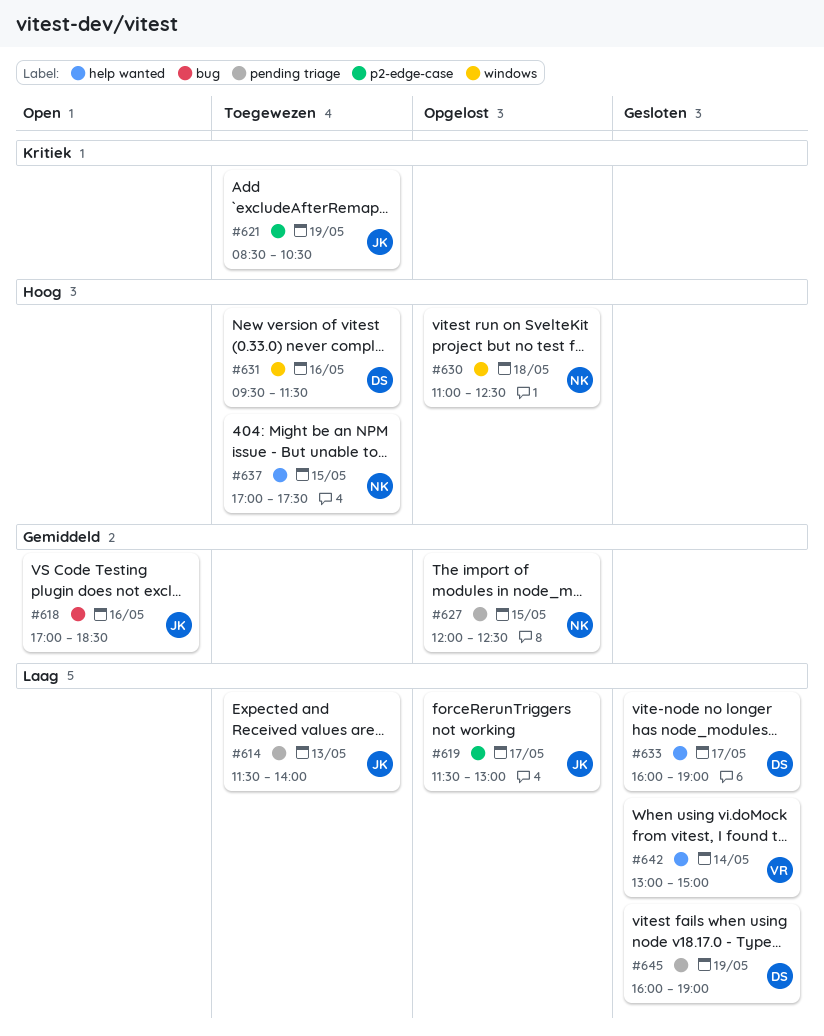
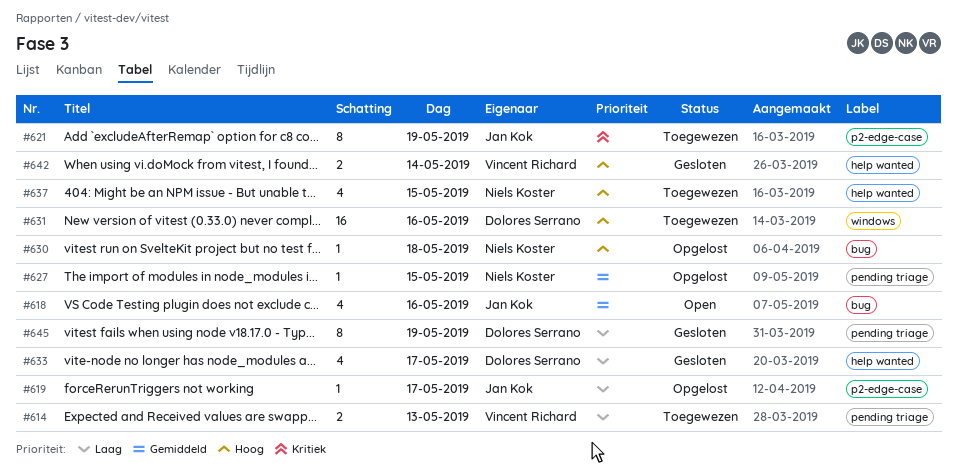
#614, owner: Jan Kok -> Vincent Richard
#630, label: windows -> bug
#642, priority: Laag -> Hoog

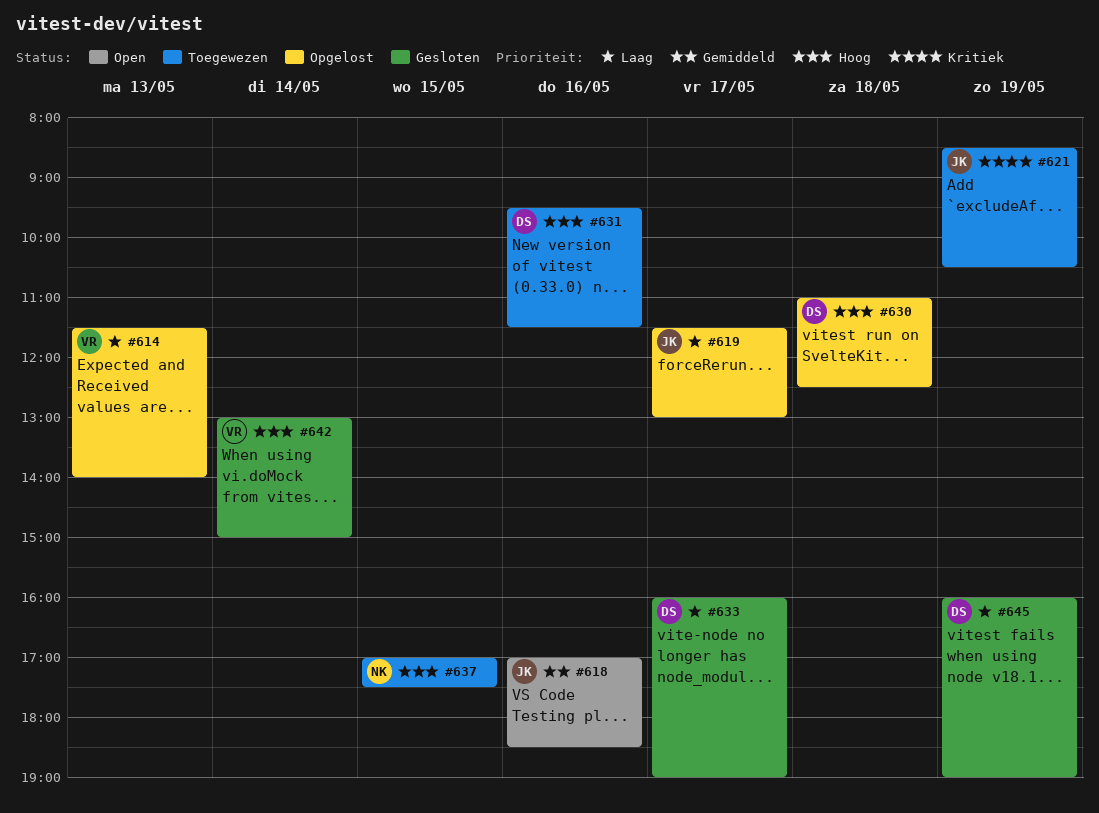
#614, status: Toegewezen -> Opgelost
#627: present -> none
#630, owner: Niels Koster -> Dolores Serrano

